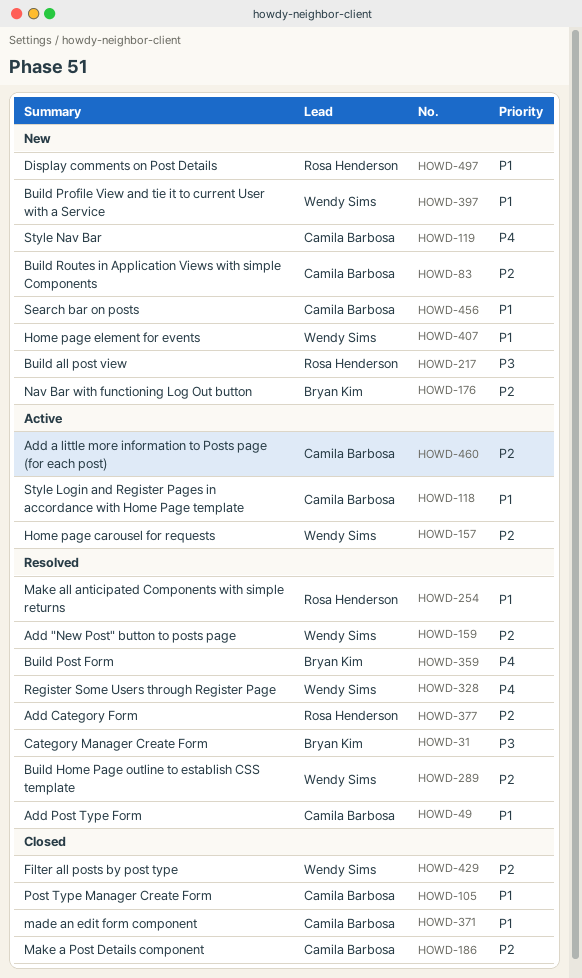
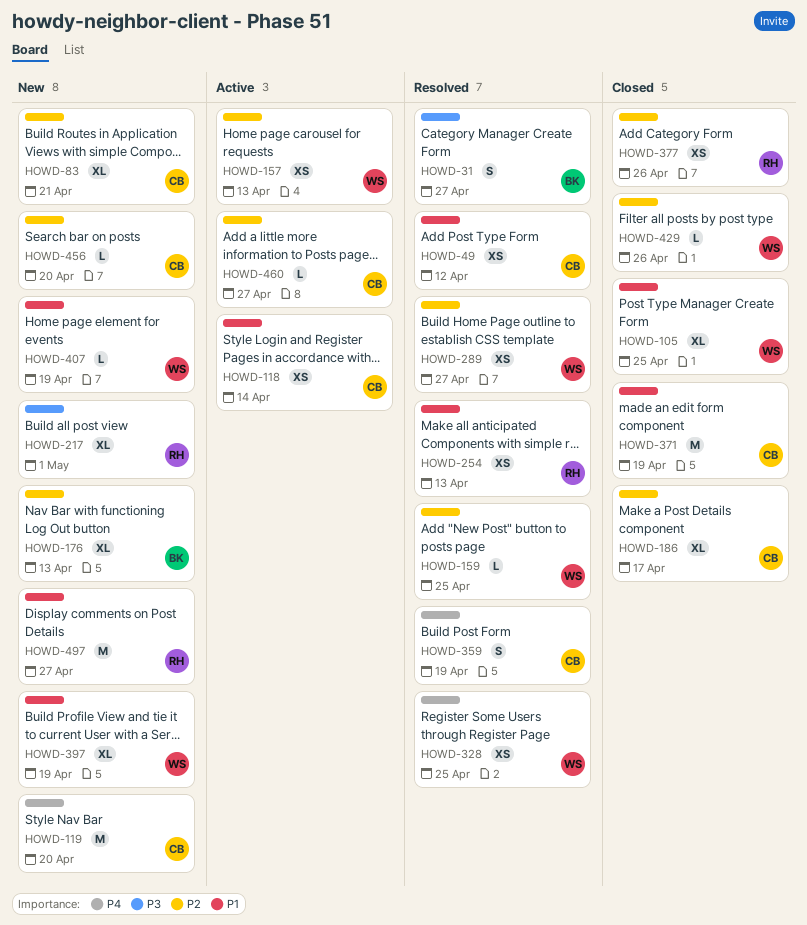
HOWD-105, owner: Camila Barbosa -> Wendy Sims
HOWD-359, owner: Bryan Kim -> Camila Barbosa
HOWD-377, status: Resolved -> Closed
HOWD-456, priority: P1 -> P2

